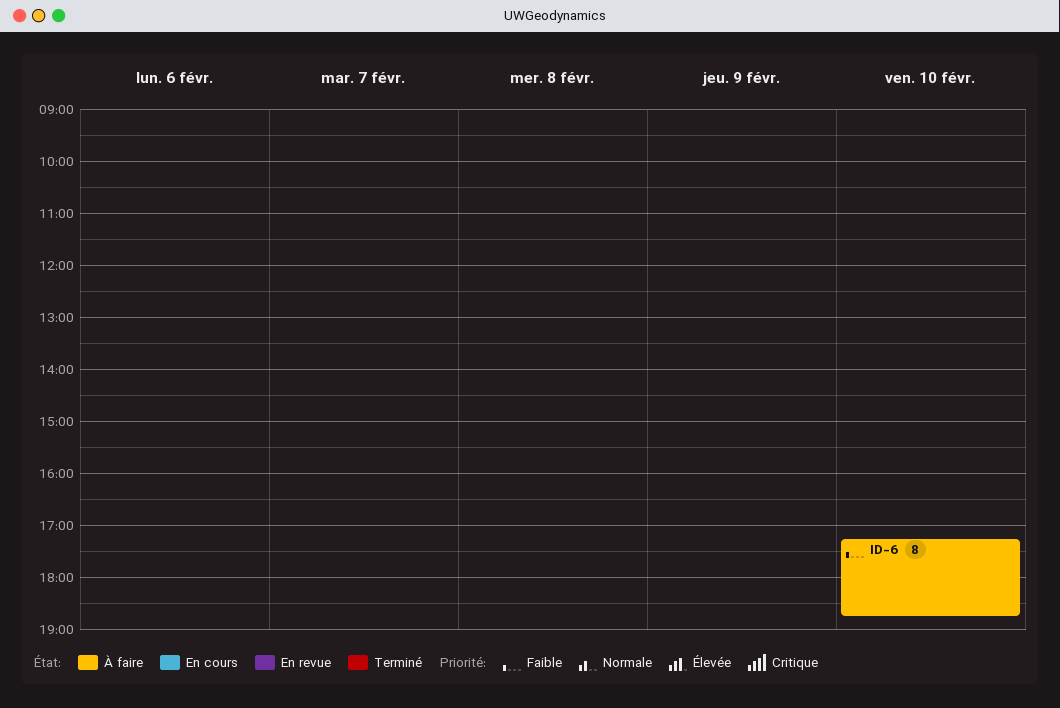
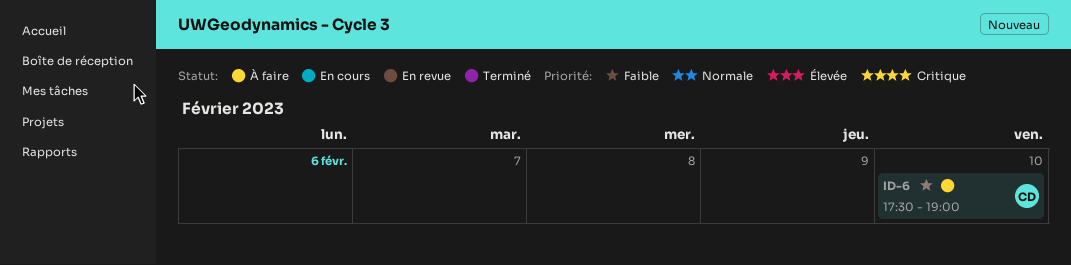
ID-6, begins: 17:15 -> 17:30
ID-6, ends: 18:45 -> 19:00

